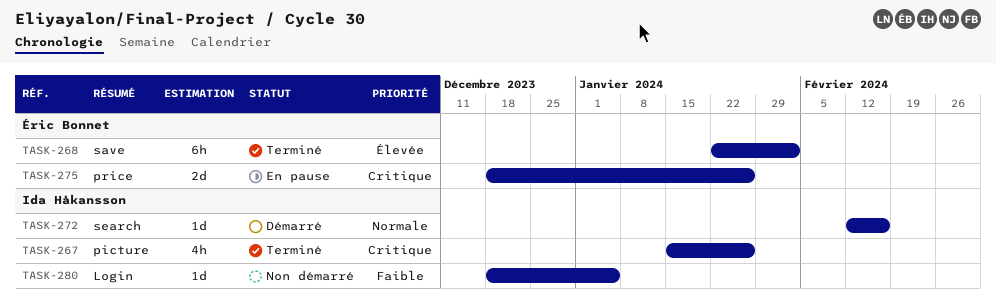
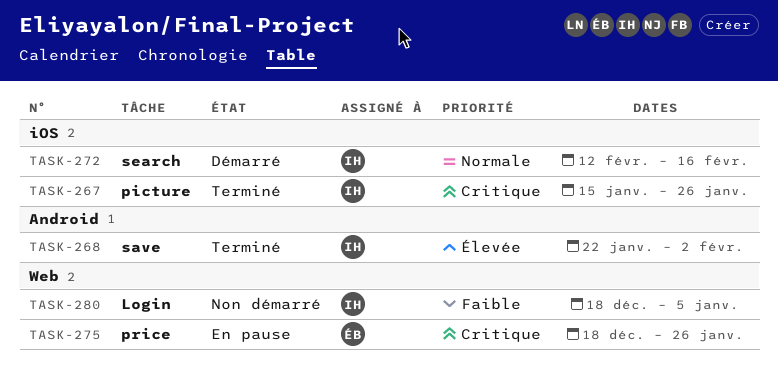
TASK-268, owner: Éric Bonnet -> Ida Håkansson

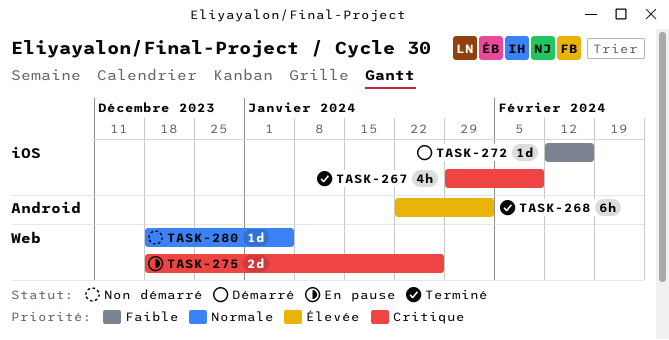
TASK-267, start: Jan 15 -> Jan 29
TASK-267, due: Jan 26 -> Feb 9
TASK-272, priority: Normale -> Faible
TASK-280, priority: Faible -> Normale

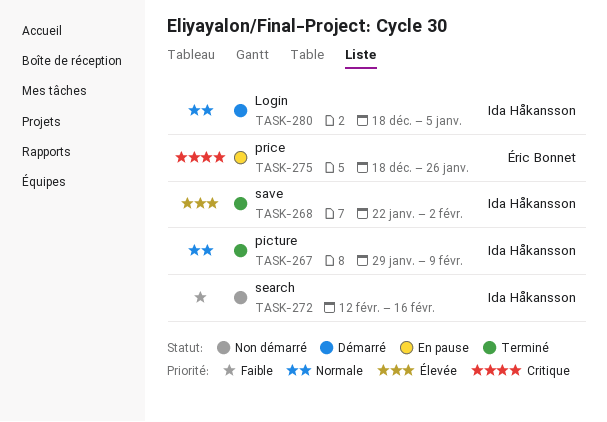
TASK-267, priority: Critique -> Normale
TASK-272, status: Démarré -> Non démarré
TASK-280, status: Non démarré -> Démarré

